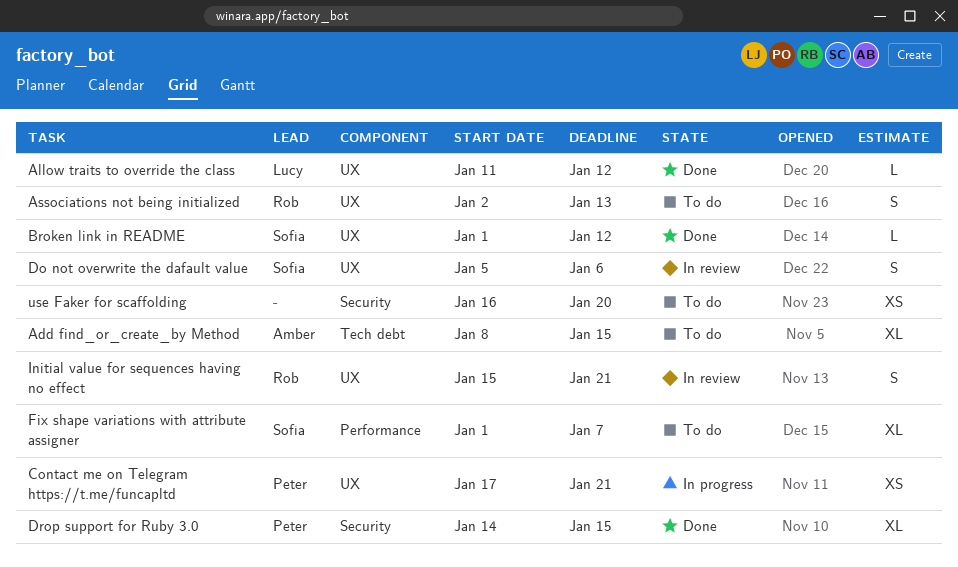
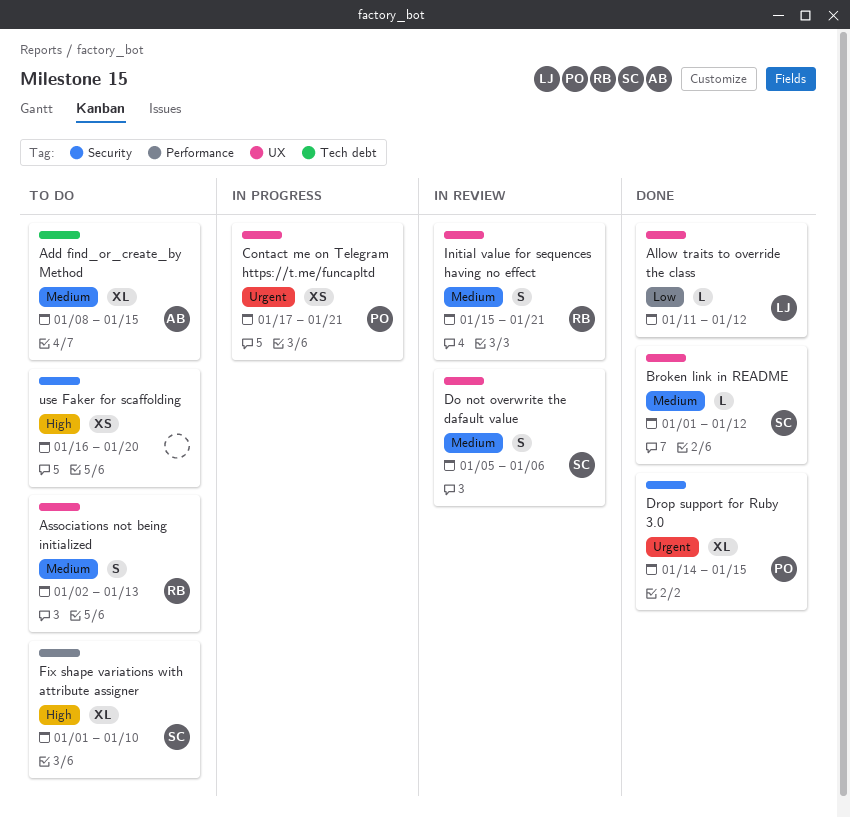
Fix shape variations with attribute assigner, due: Jan 7 -> Jan 10

